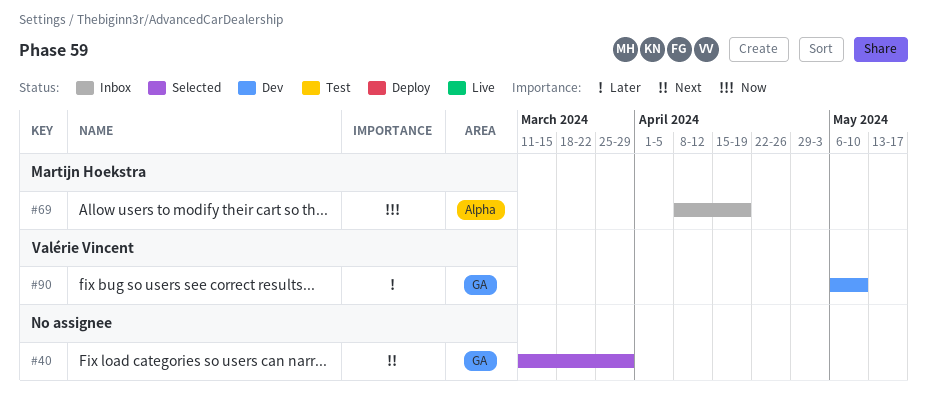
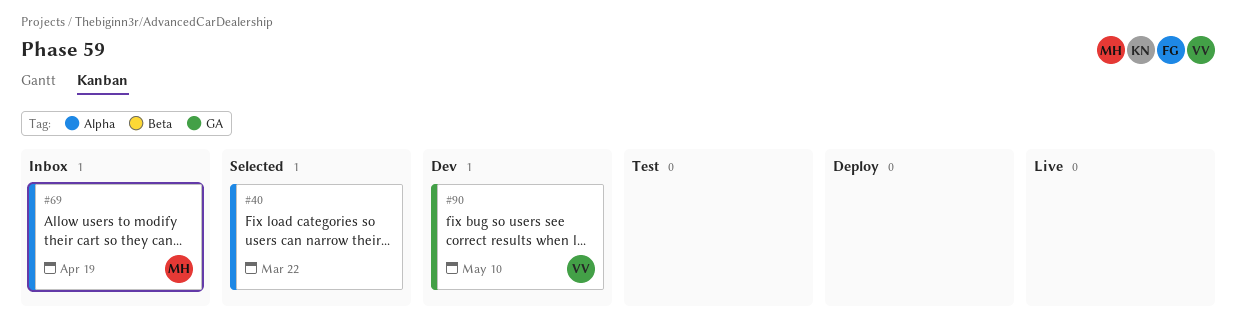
#40, label: GA -> Alpha
#40, due: Mar 29 -> Mar 22

